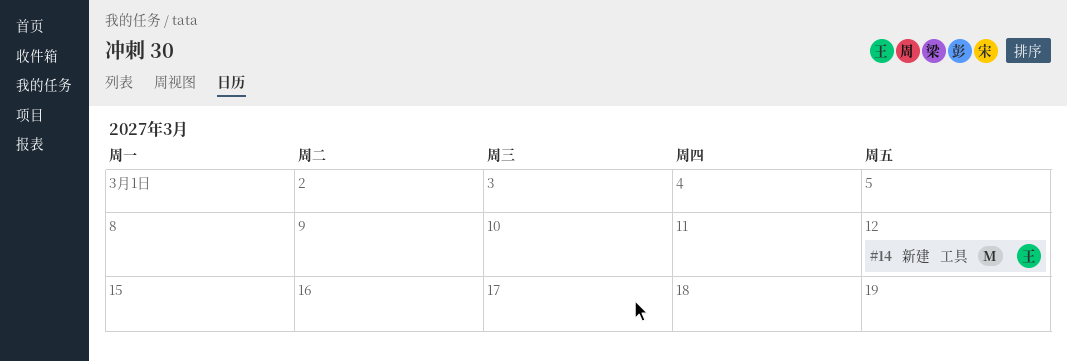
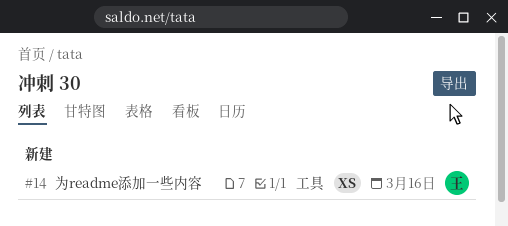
#14, estimate: M -> XS
#14, due: Mar 12 -> Mar 16

